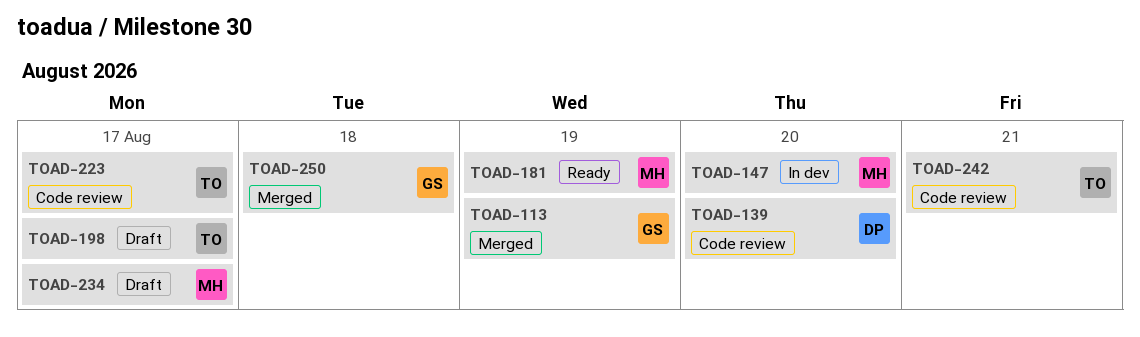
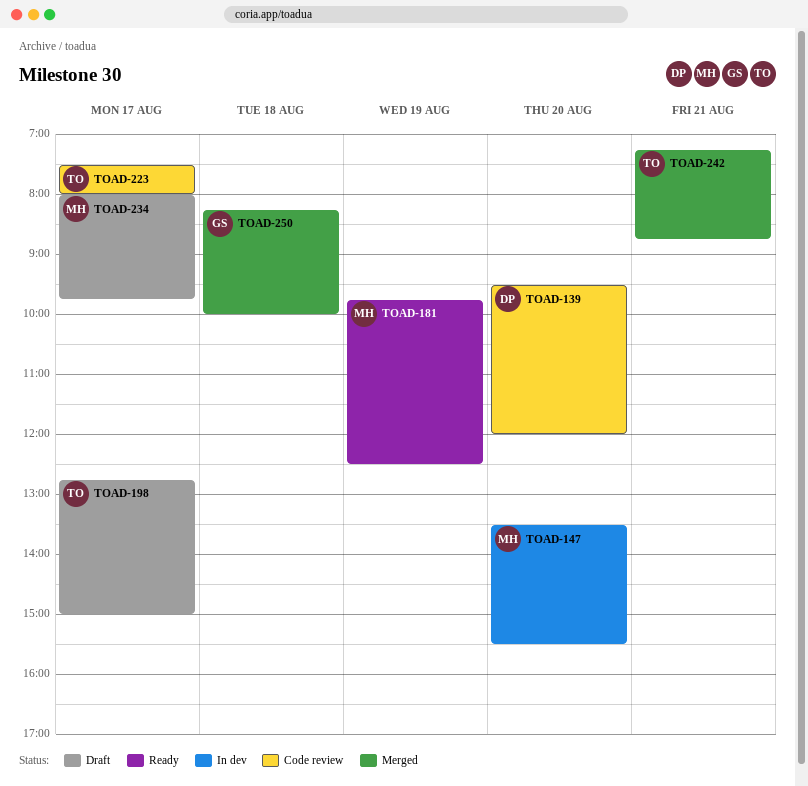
TOAD-113: present -> none
TOAD-242, status: Code review -> Merged

